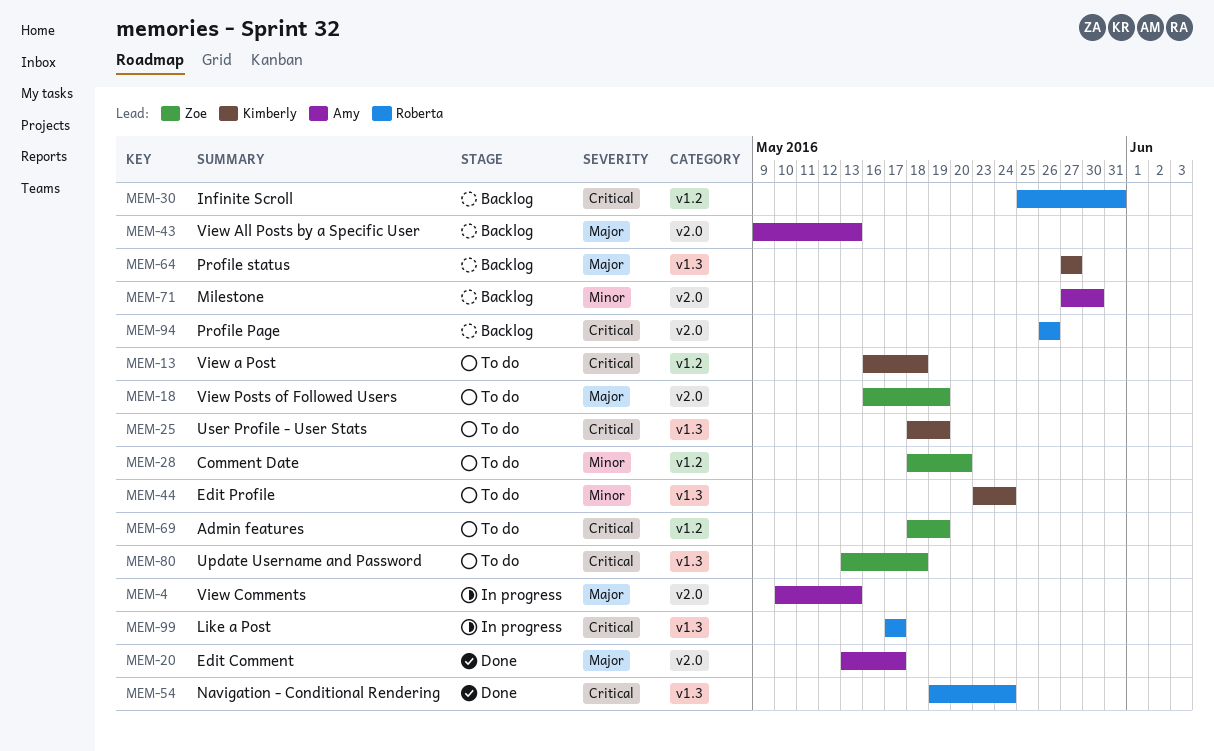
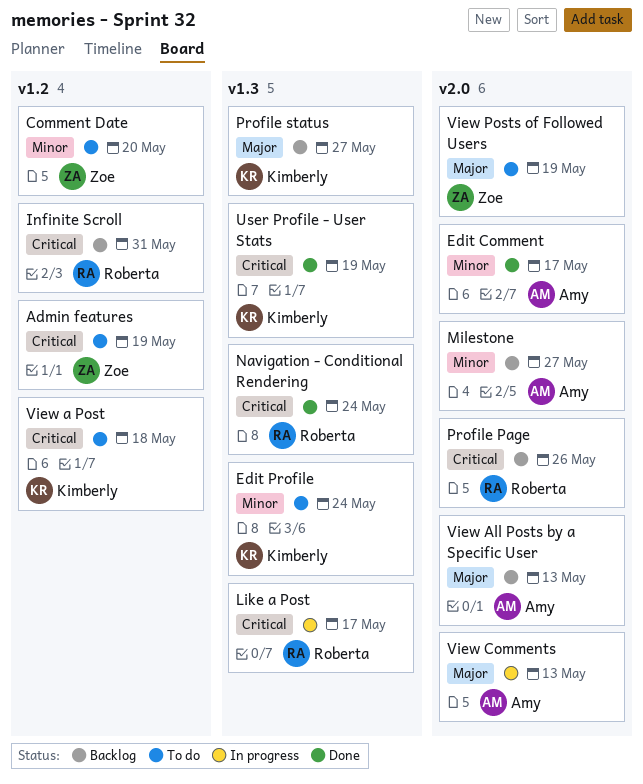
Edit Comment, priority: Major -> Minor
Milestone, due: May 30 -> May 27
Update Username and Password: present -> none
User Profile - User Stats, status: To do -> Done

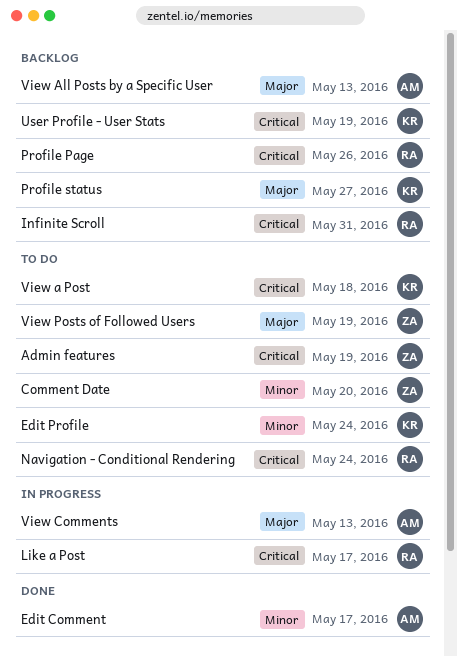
Milestone: present -> none
Navigation - Conditional Rendering, status: Done -> To do
User Profile - User Stats, status: Done -> Backlog

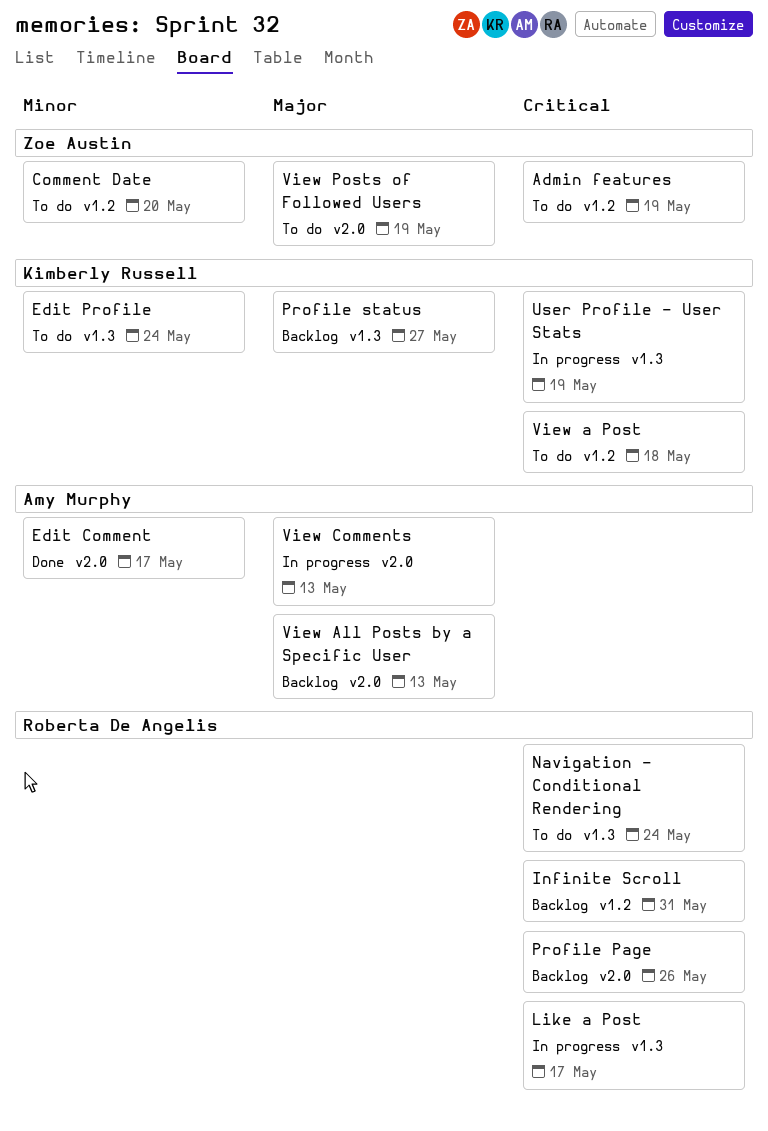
User Profile - User Stats, status: Backlog -> In progress

